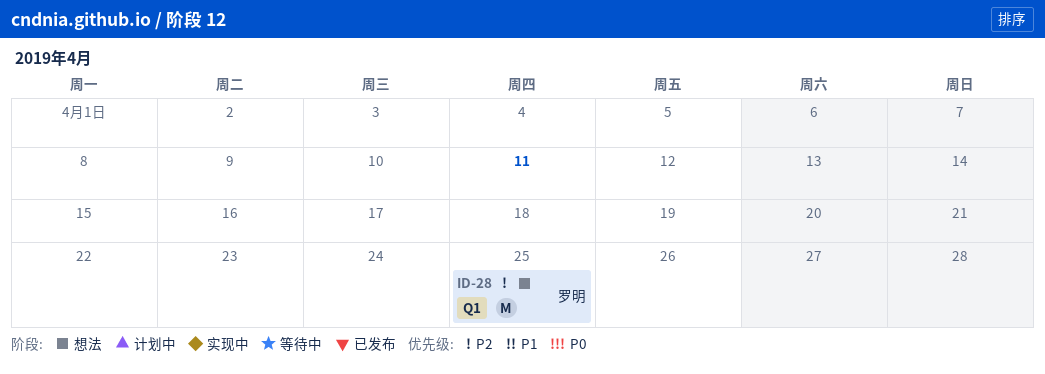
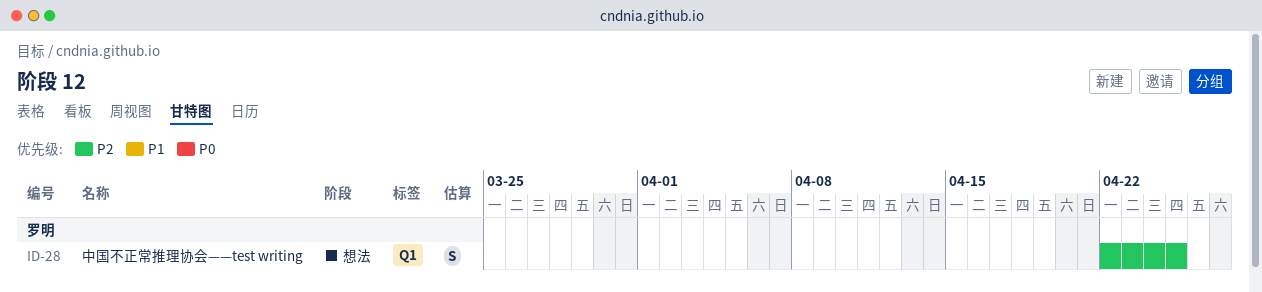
ID-28, estimate: M -> S

